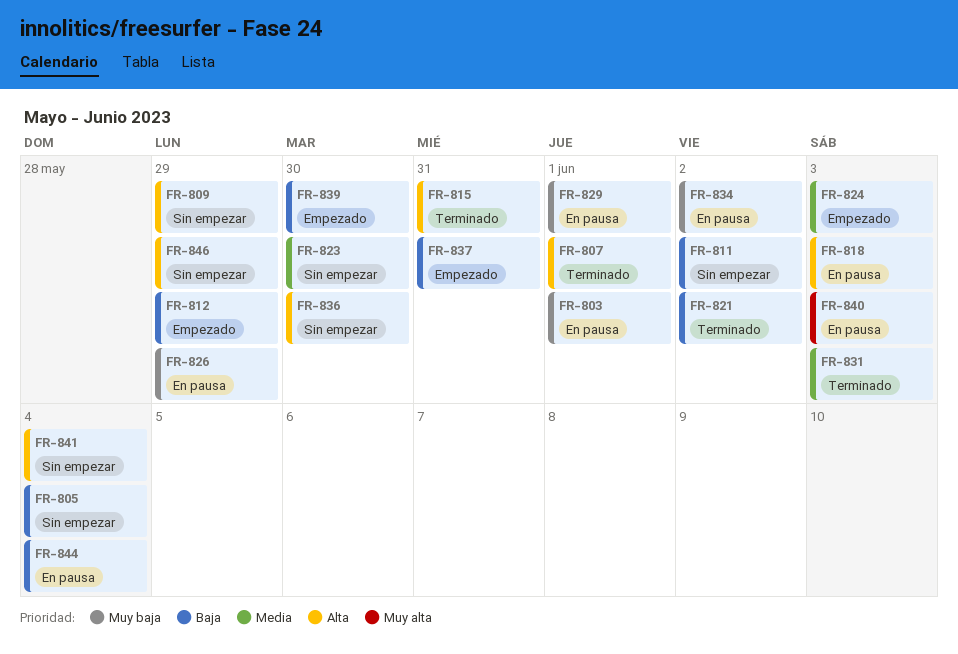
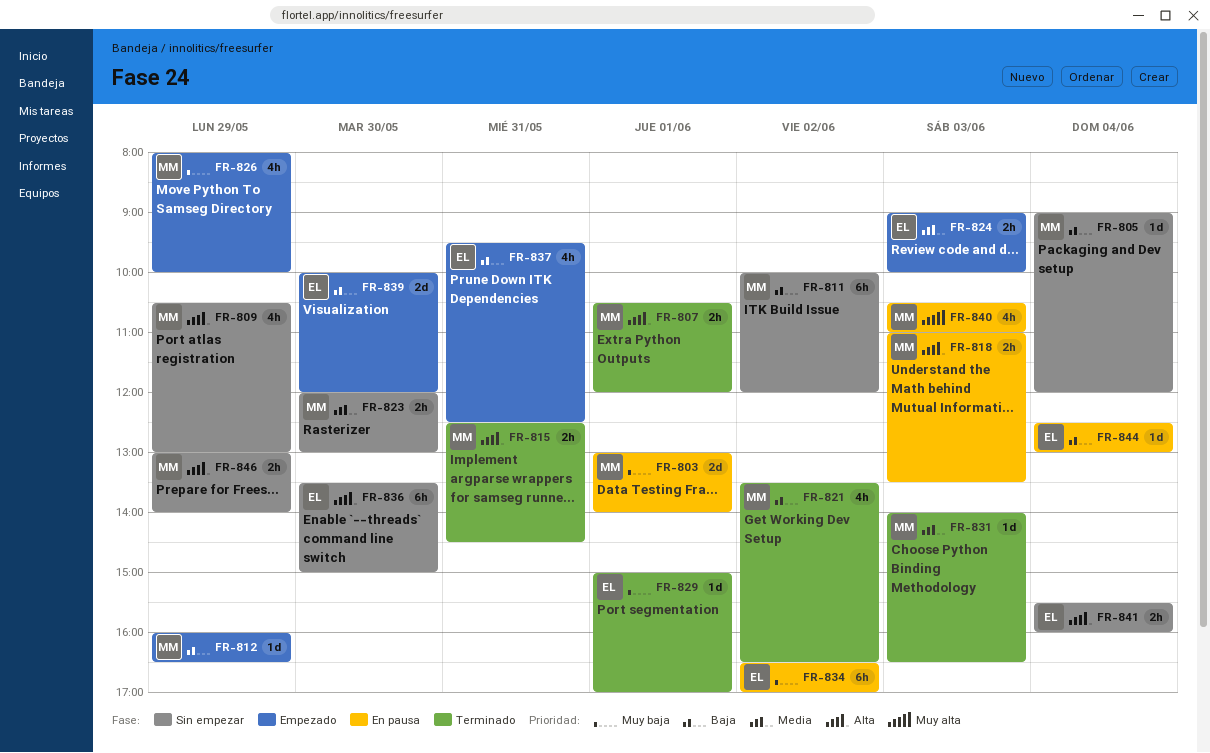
FR-826, status: En pausa -> Empezado
FR-829, status: En pausa -> Terminado

